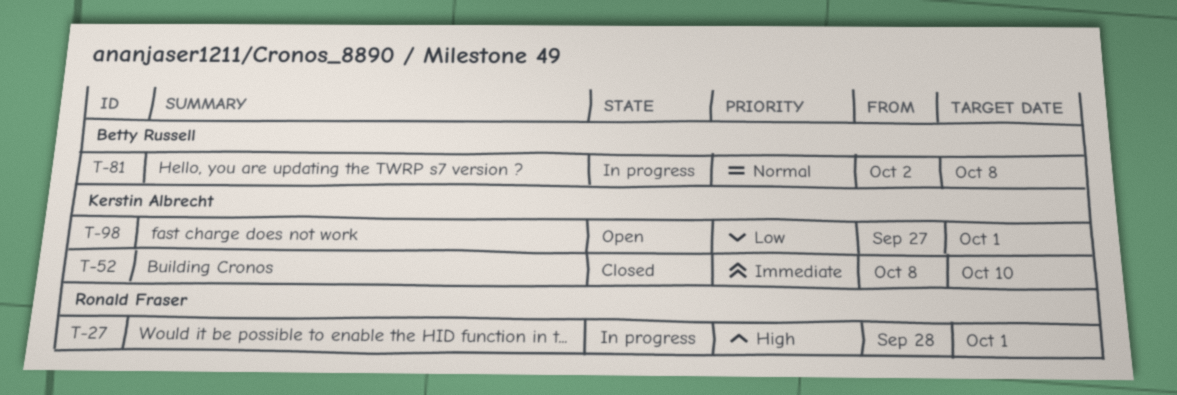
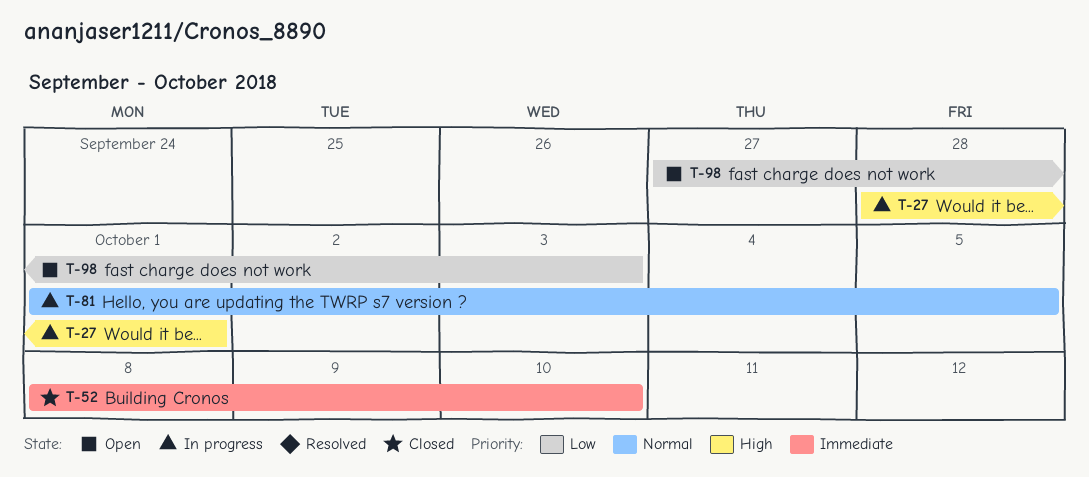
T-81, start: Oct 2 -> Oct 1
T-81, due: Oct 8 -> Oct 5
T-98, due: Oct 1 -> Oct 3

